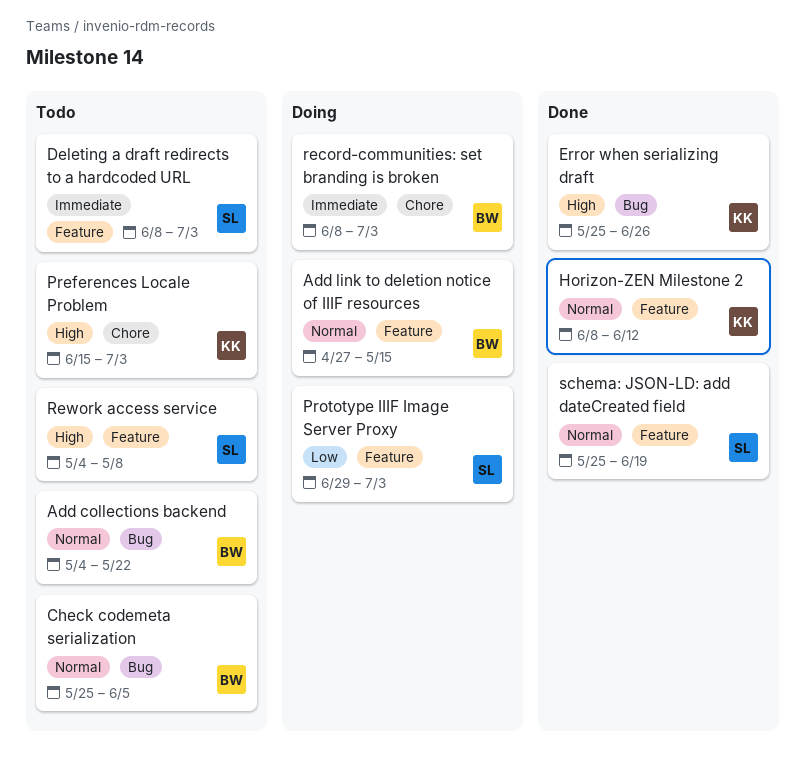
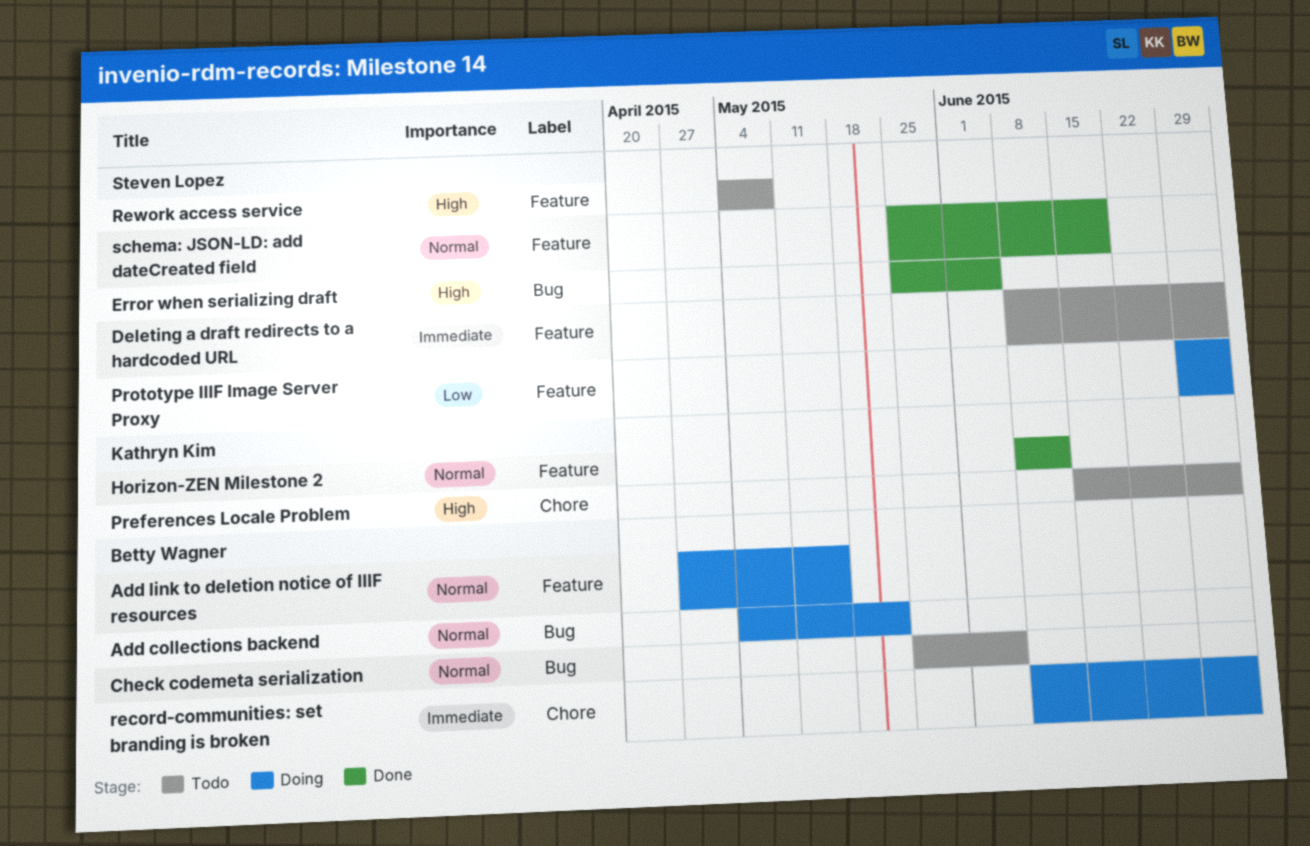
Add collections backend, status: Todo -> Doing
Error when serializing draft, owner: Kathryn Kim -> Steven Lopez
Error when serializing draft, due: Jun 26 -> Jun 5

